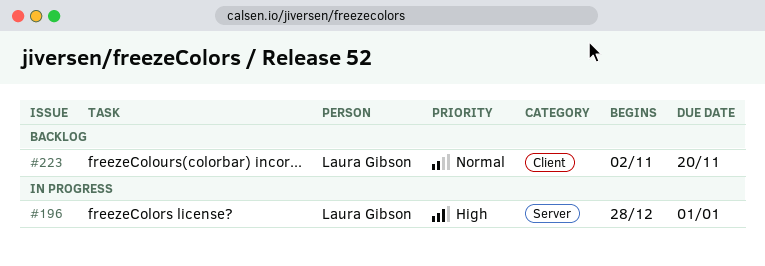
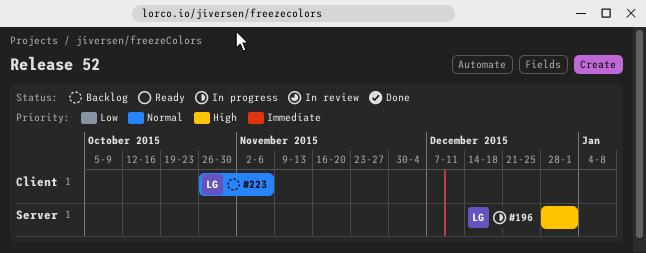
#223, start: Nov 2 -> Oct 26
#223, due: Nov 20 -> Nov 6

